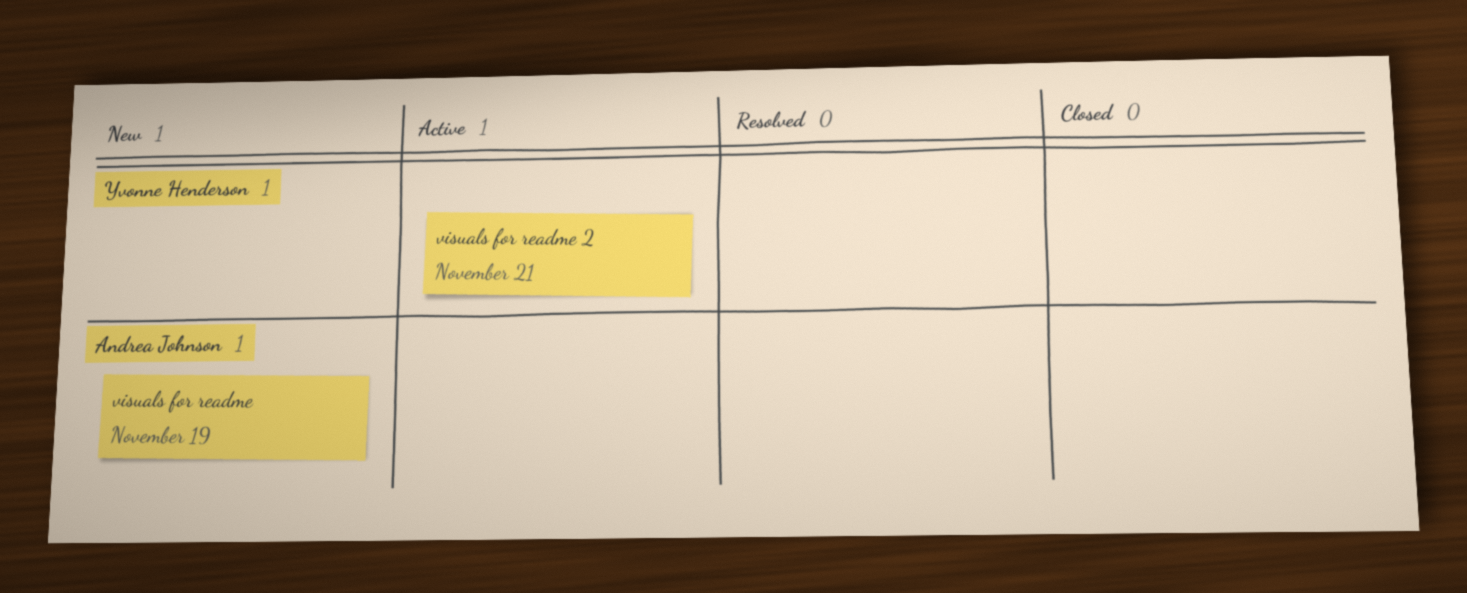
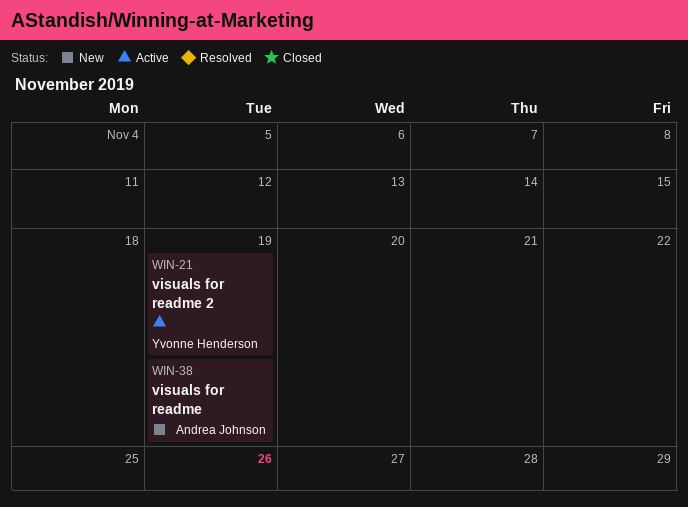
visuals for readme 2, due: Nov 21 -> Nov 19

